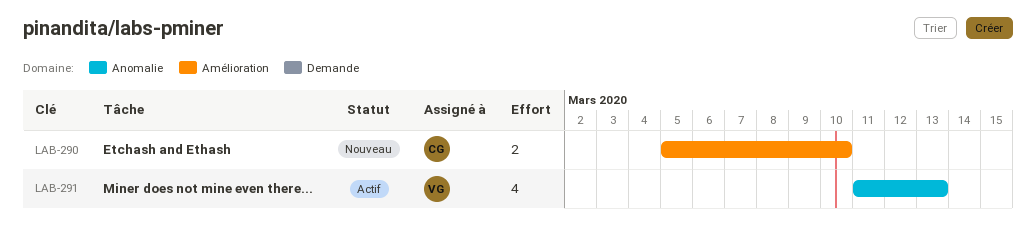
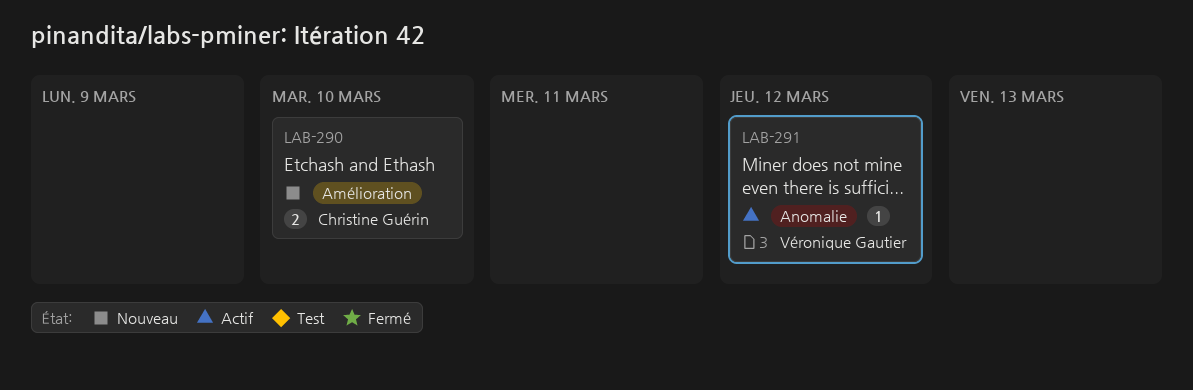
LAB-291, estimate: 4 -> 1
LAB-291, due: Mar 13 -> Mar 12

